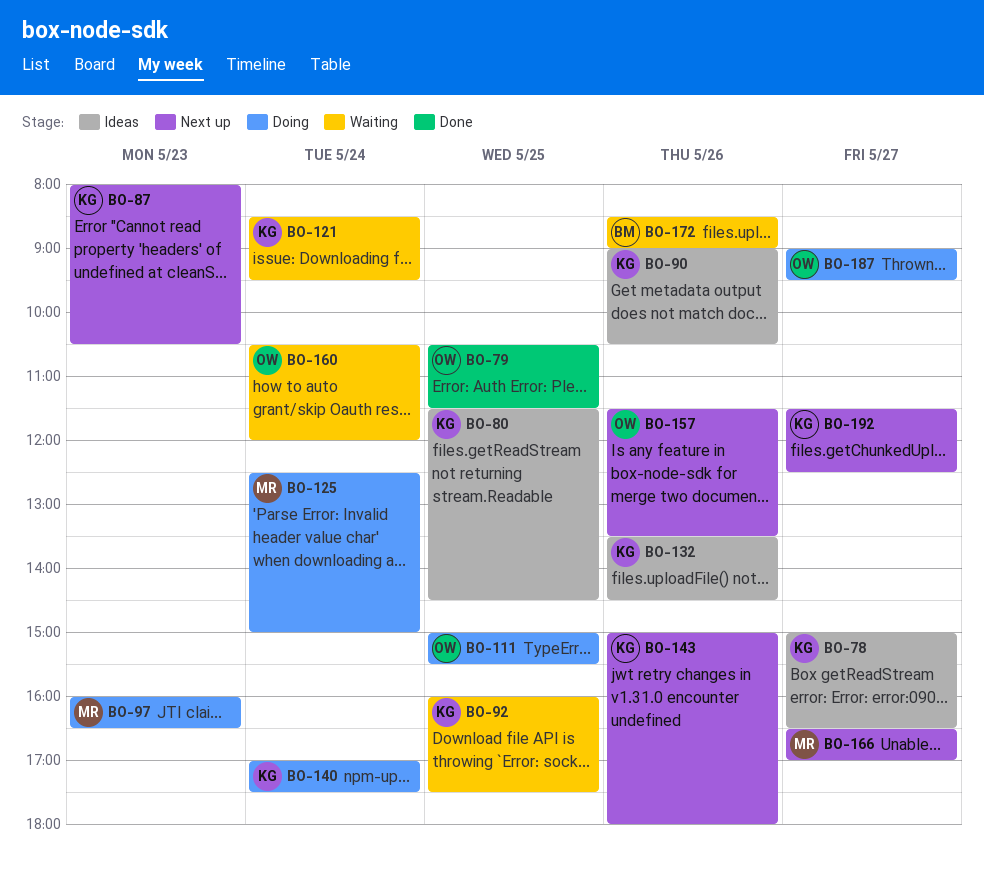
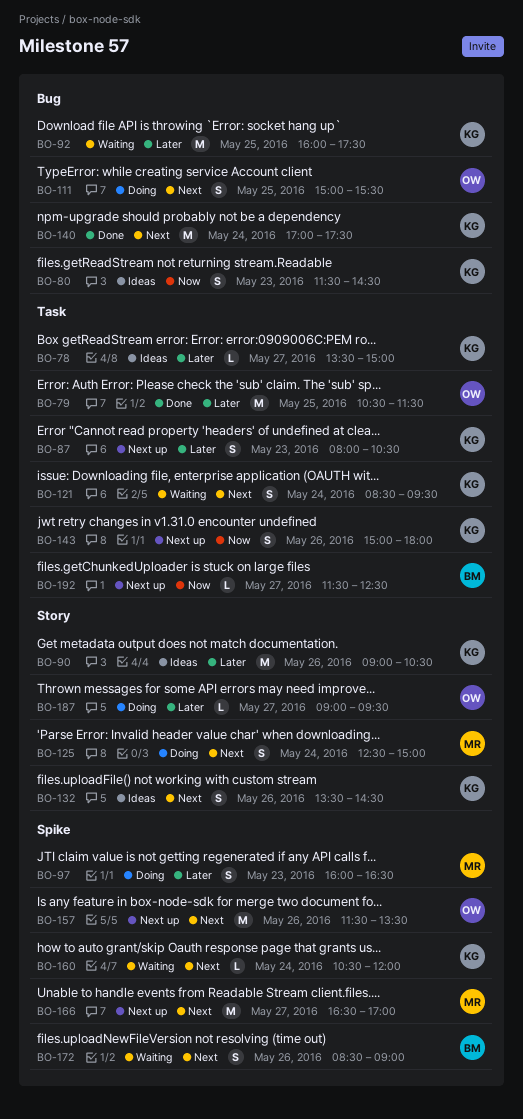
BO-78, begins: 15:00 -> 13:30
BO-78, ends: 16:30 -> 15:00
BO-80, day: May 25 -> May 23
BO-140, status: Doing -> Done
BO-160, owner: OW -> KG
BO-192, owner: KG -> BM

